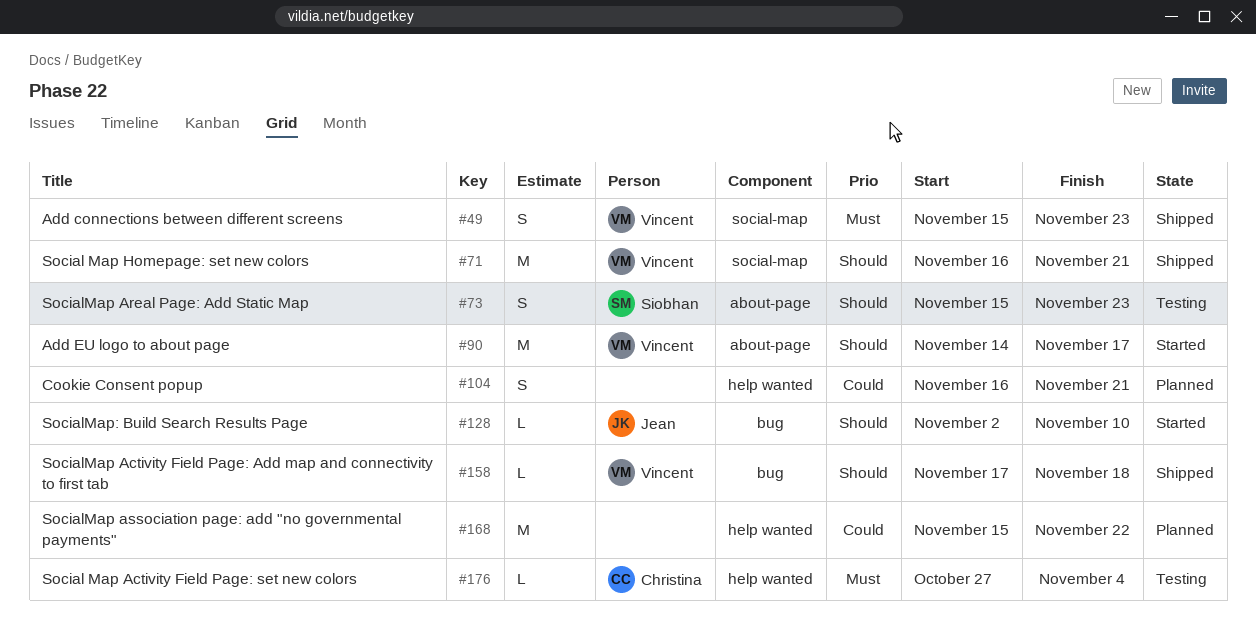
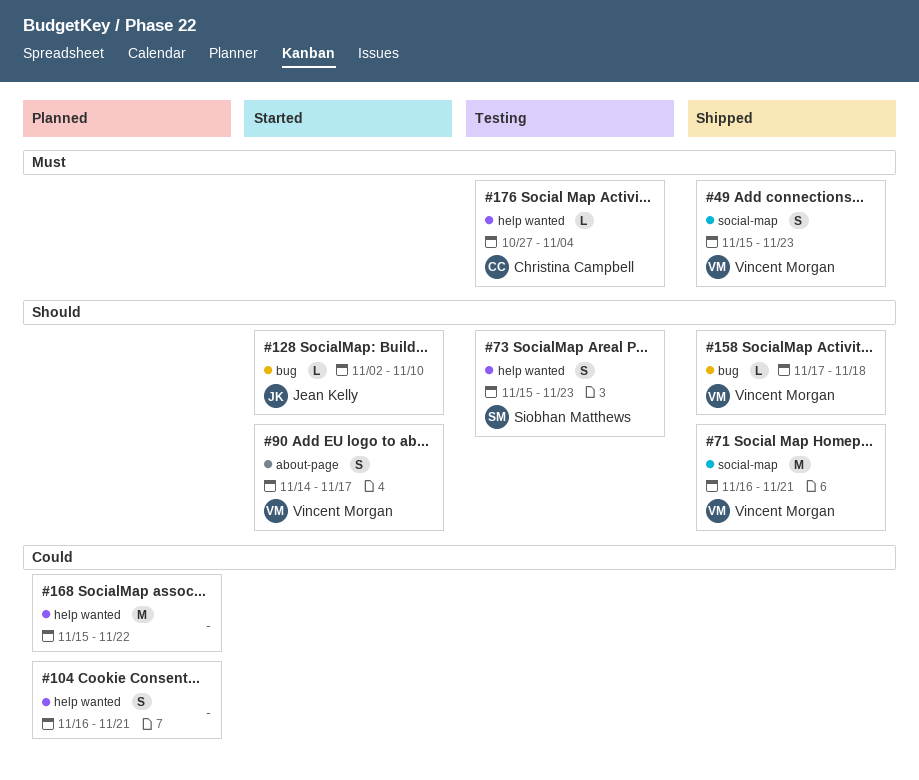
#73, label: about-page -> help wanted
#90, estimate: M -> S

